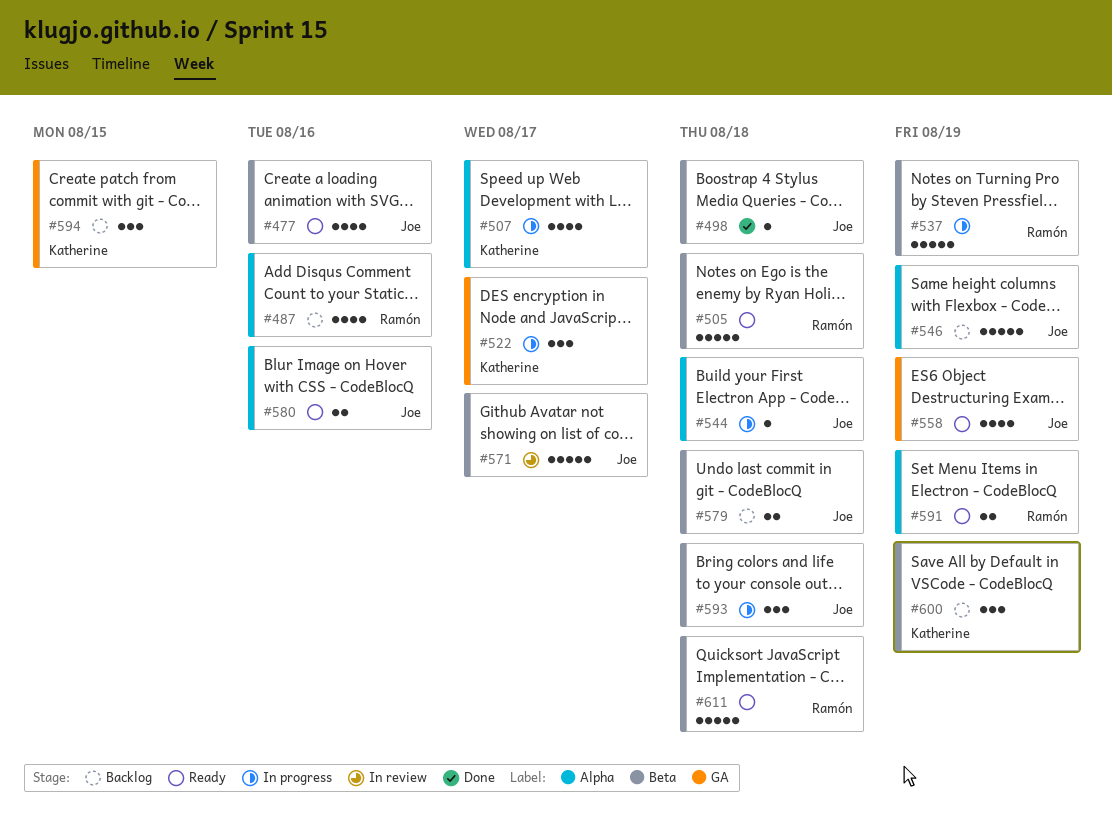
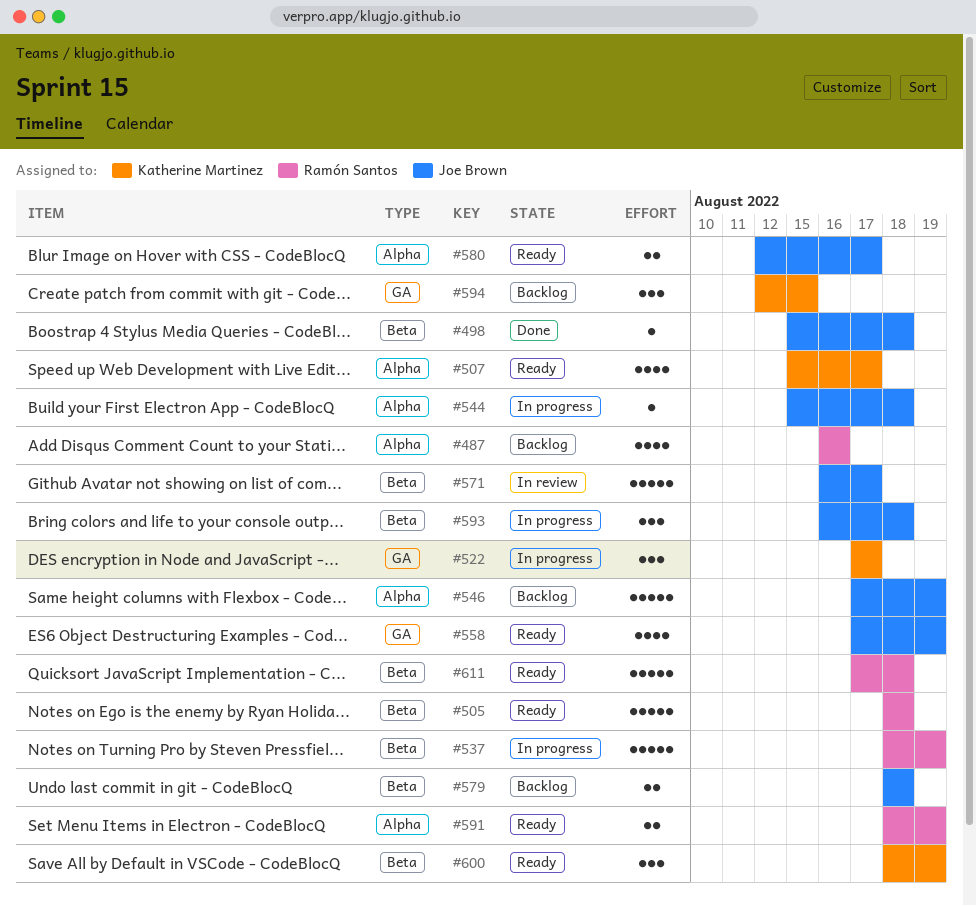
#477: present -> none
#507, status: In progress -> Ready
#580, due: Aug 16 -> Aug 17
#600, status: Backlog -> Ready

